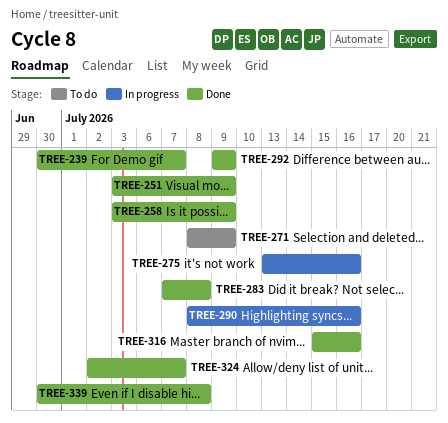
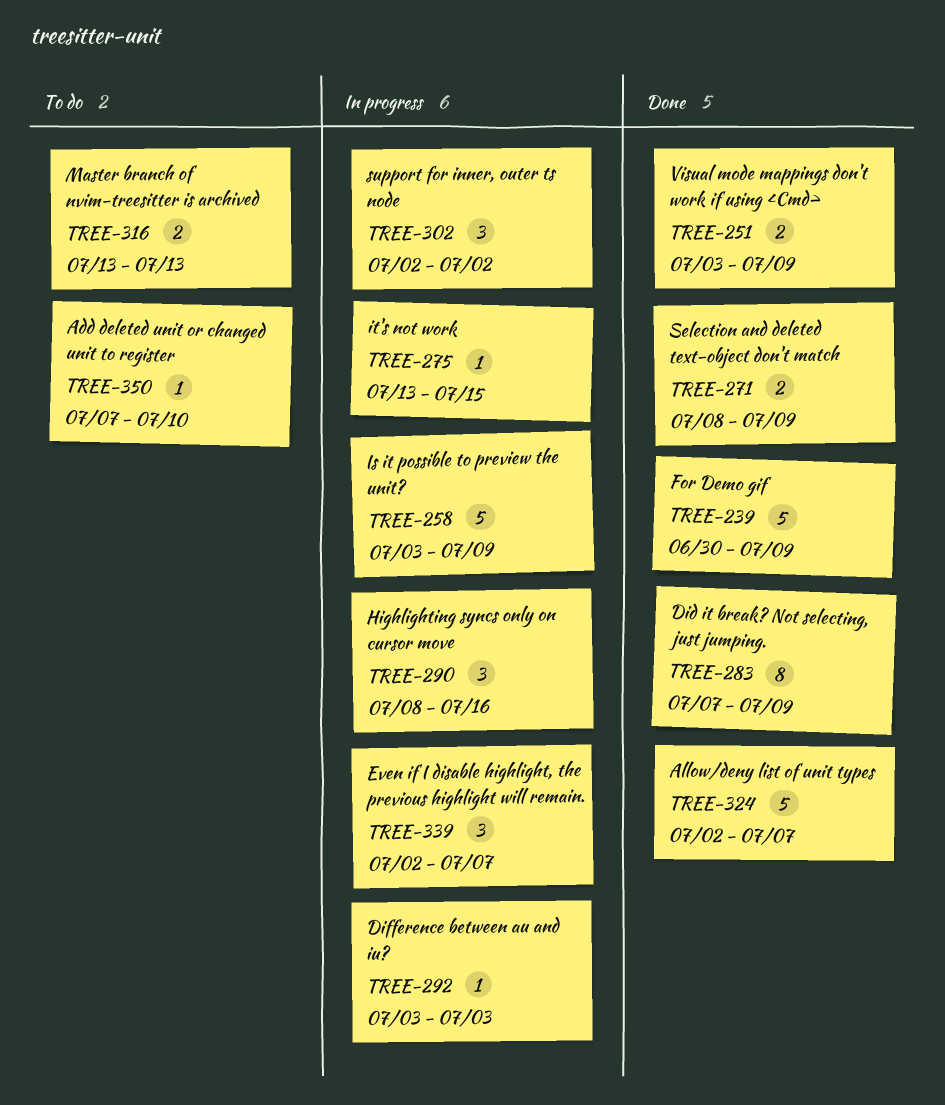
TREE-239, due: Jul 7 -> Jul 9
TREE-258, status: Done -> In progress
TREE-271, status: To do -> Done
TREE-275, due: Jul 16 -> Jul 15
TREE-283, due: Jul 8 -> Jul 9
TREE-292, status: Done -> In progress
TREE-292, start: Jul 9 -> Jul 3
TREE-292, due: Jul 9 -> Jul 3
TREE-302: none -> present
TREE-316, status: Done -> To do
TREE-316, start: Jul 15 -> Jul 13
TREE-316, due: Jul 16 -> Jul 13
TREE-339, status: Done -> In progress
TREE-339, start: Jun 30 -> Jul 2
TREE-339, due: Jul 8 -> Jul 7
TREE-350: none -> present

